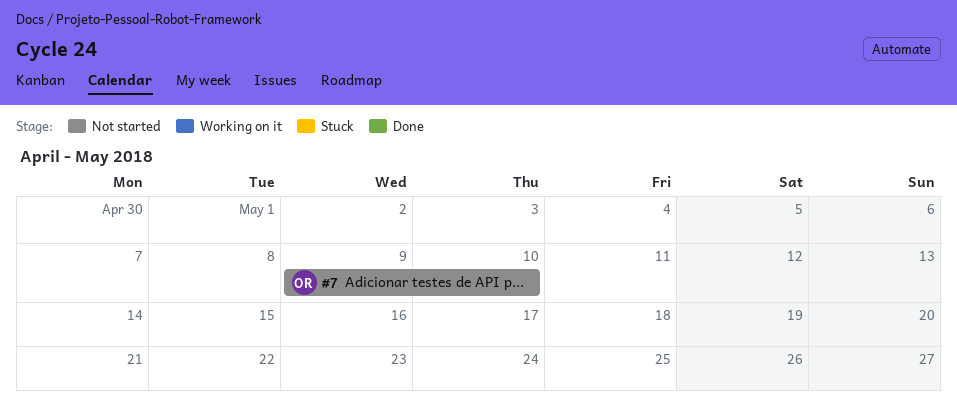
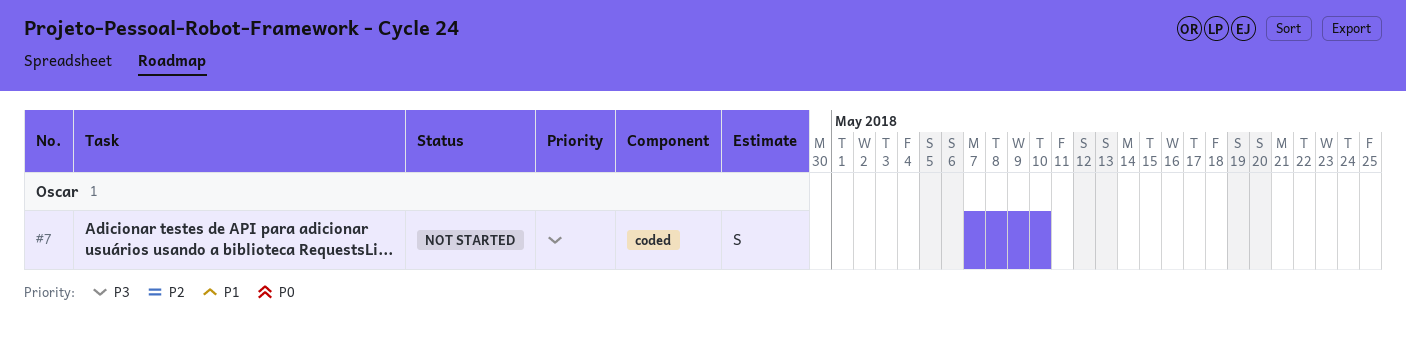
#7, start: May 9 -> May 7

